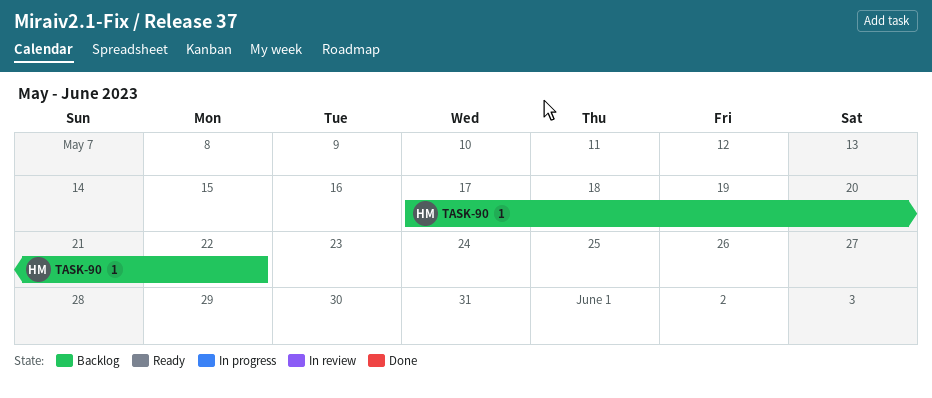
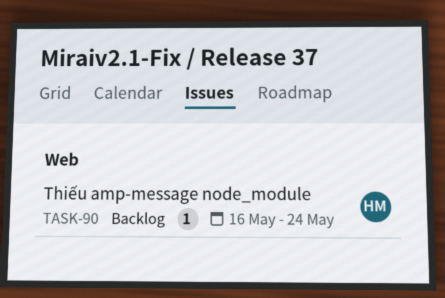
TASK-90, start: May 17 -> May 16
TASK-90, due: May 22 -> May 24

